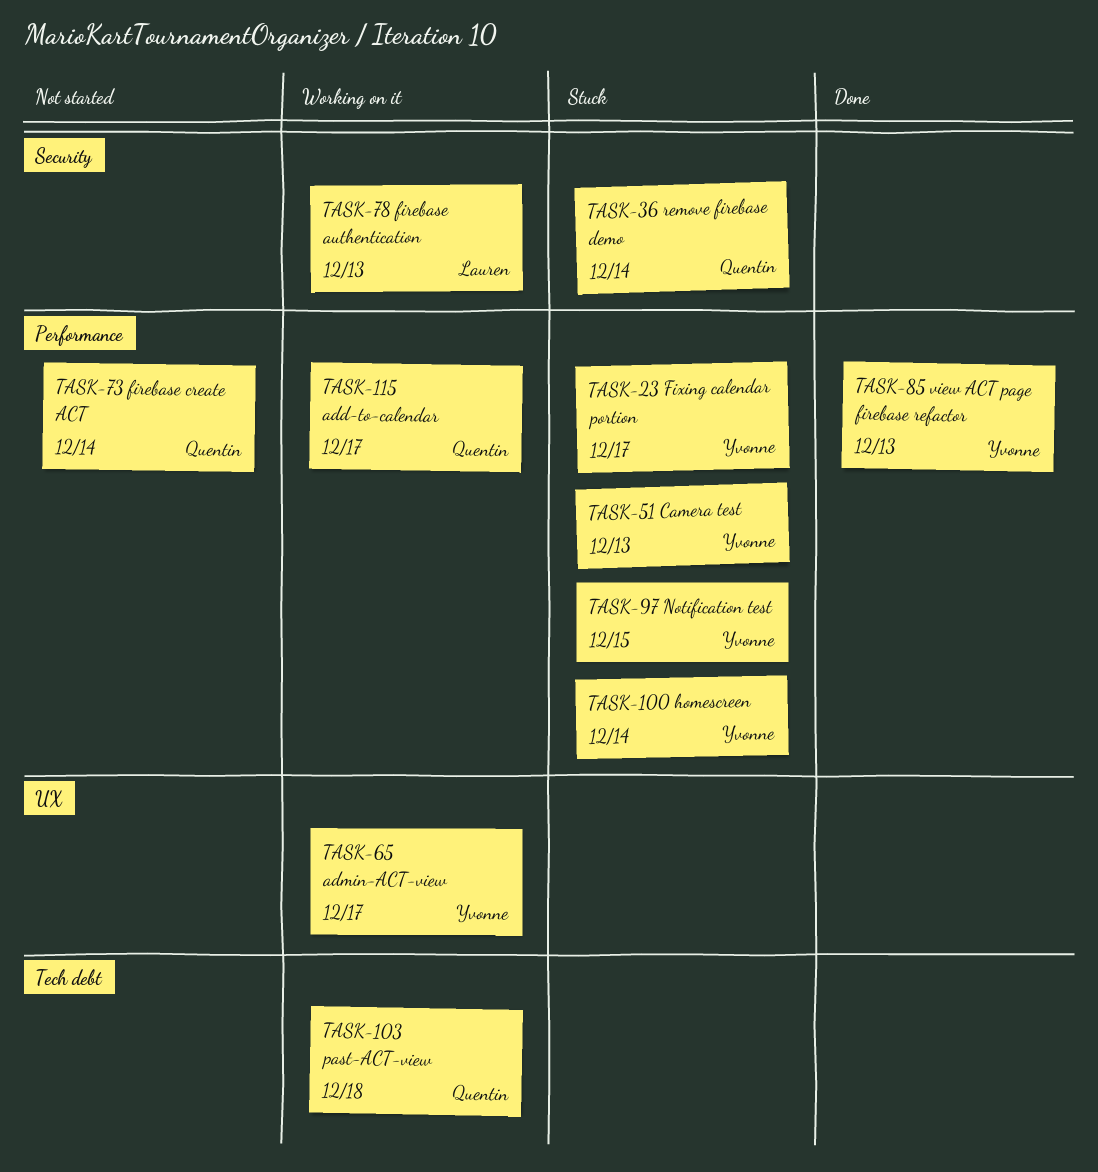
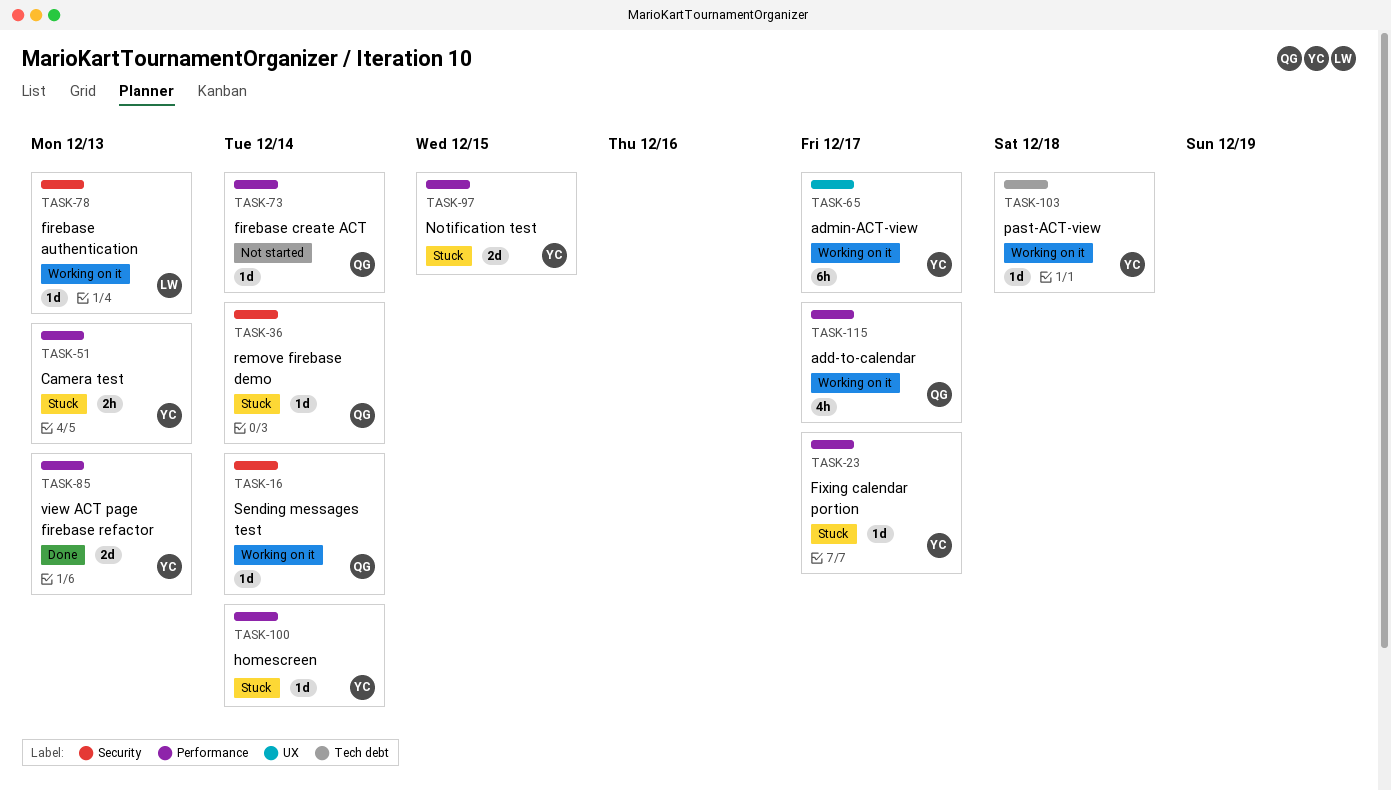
TASK-16: none -> present
TASK-103, owner: Quentin -> Yvonne

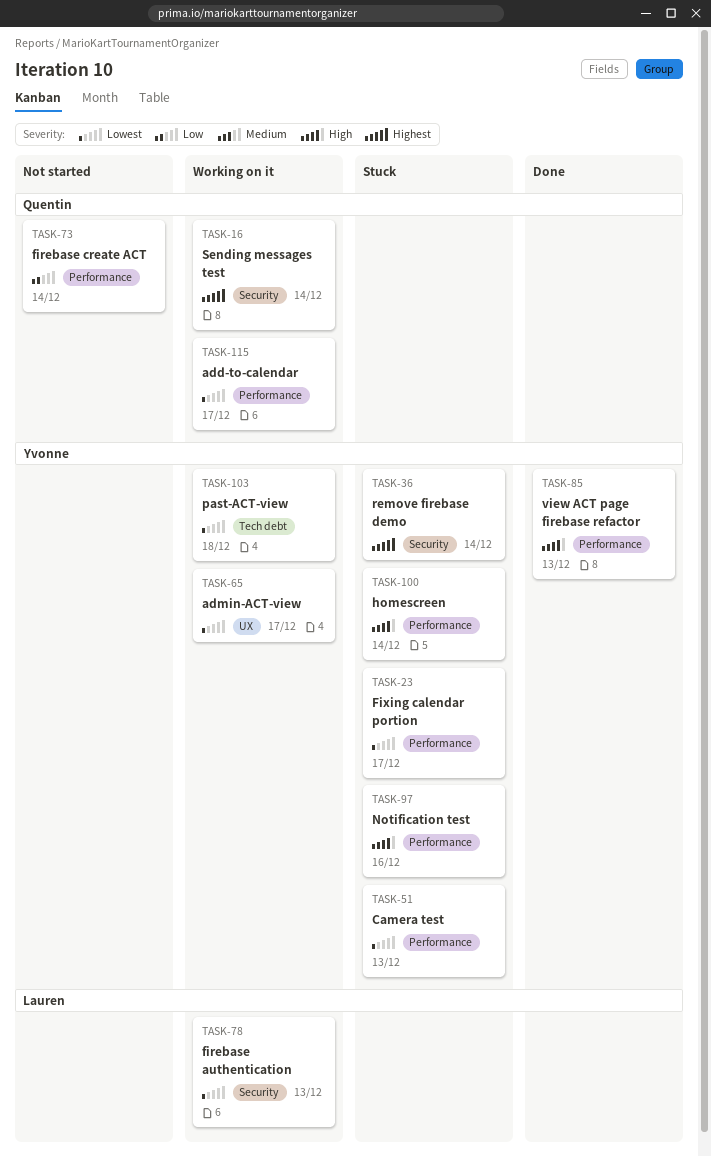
TASK-36, owner: Quentin -> Yvonne
TASK-97, due: Dec 15 -> Dec 16

